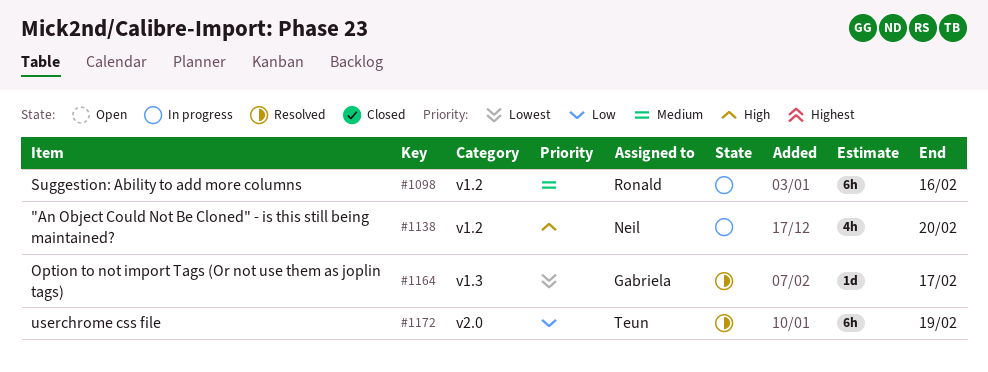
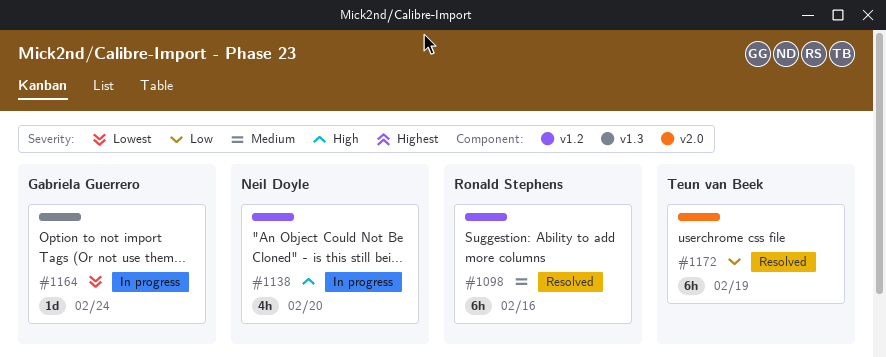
#1098, status: In progress -> Resolved
#1164, status: Resolved -> In progress
#1164, due: Feb 17 -> Feb 24

